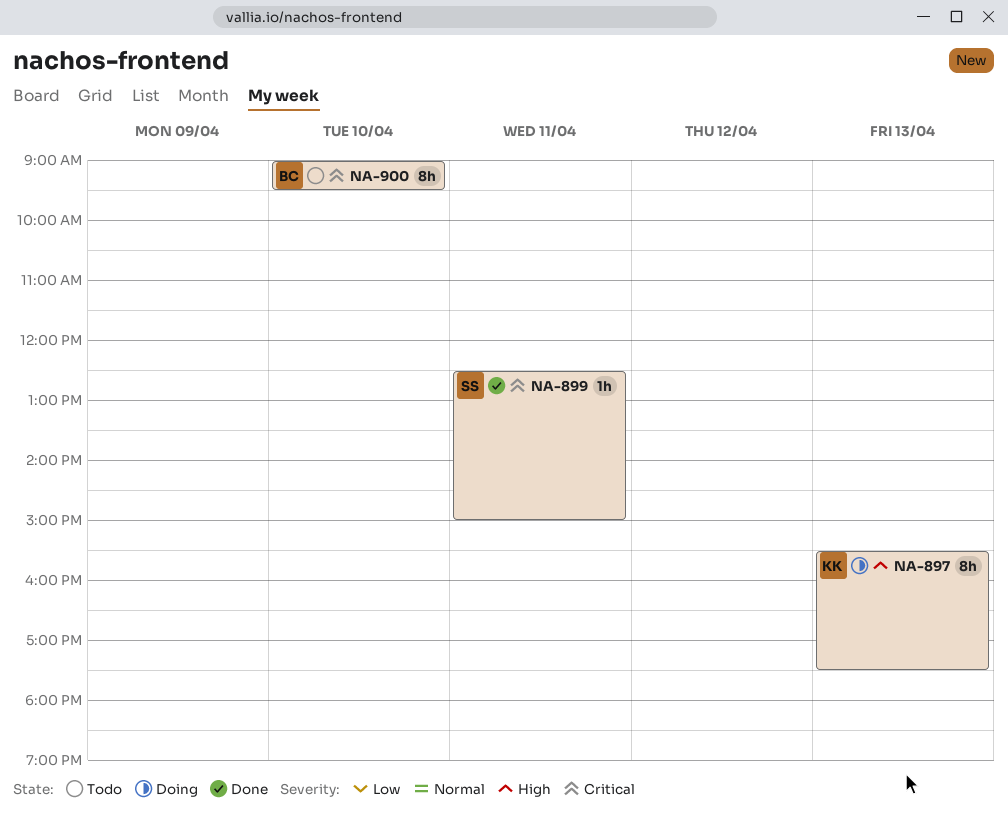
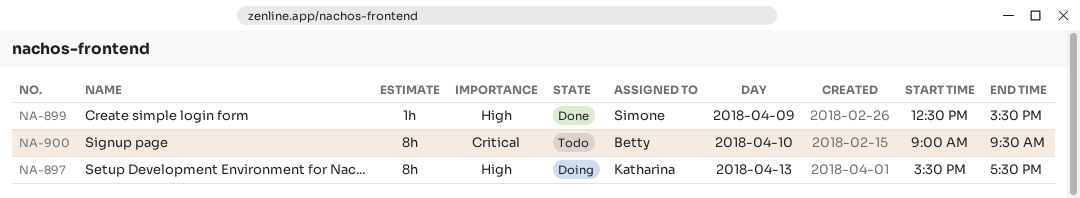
NA-899, priority: Critical -> High
NA-899, day: Apr 11 -> Apr 9
NA-899, ends: 15:00 -> 15:30

